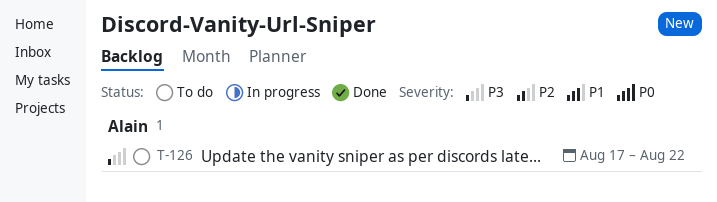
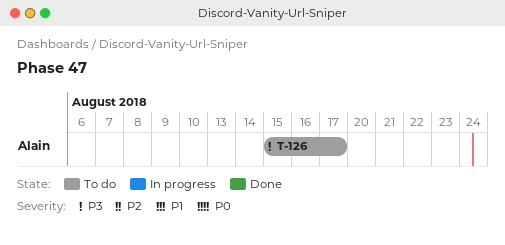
T-126, start: Aug 17 -> Aug 15
T-126, due: Aug 22 -> Aug 17

